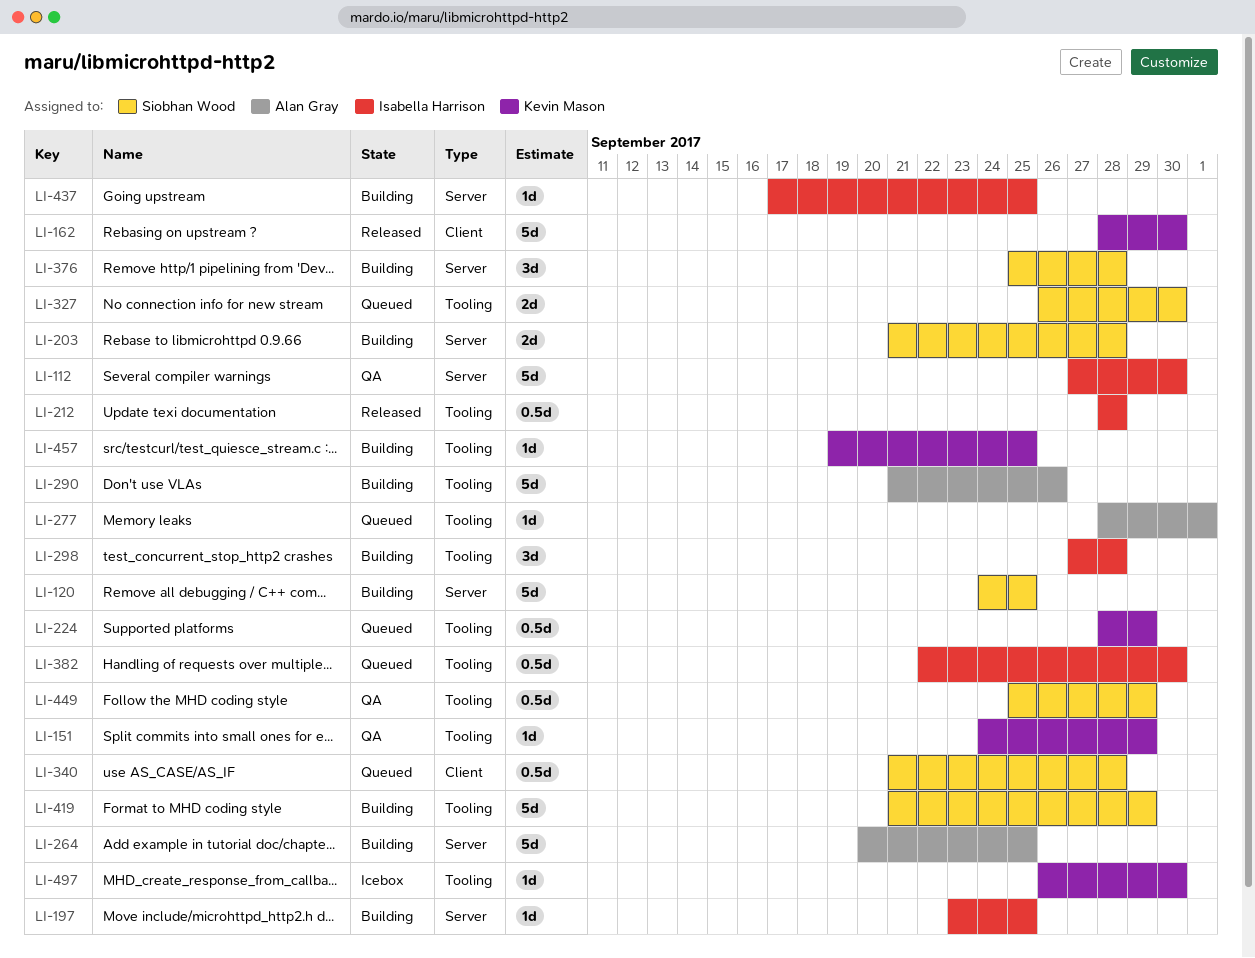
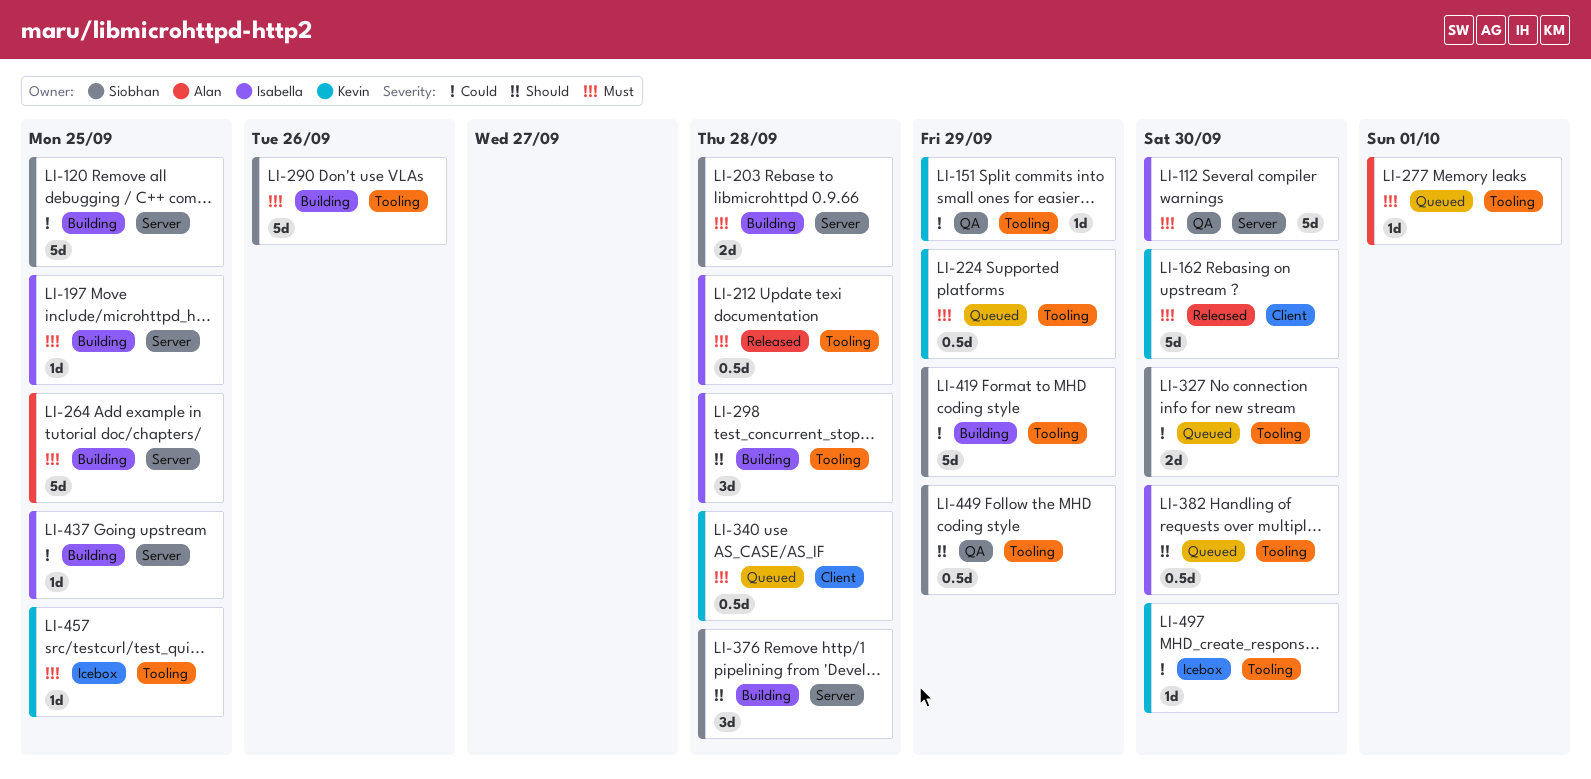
LI-290, owner: Alan Gray -> Siobhan Wood
LI-340, owner: Siobhan Wood -> Kevin Mason
LI-457, status: Building -> Icebox

